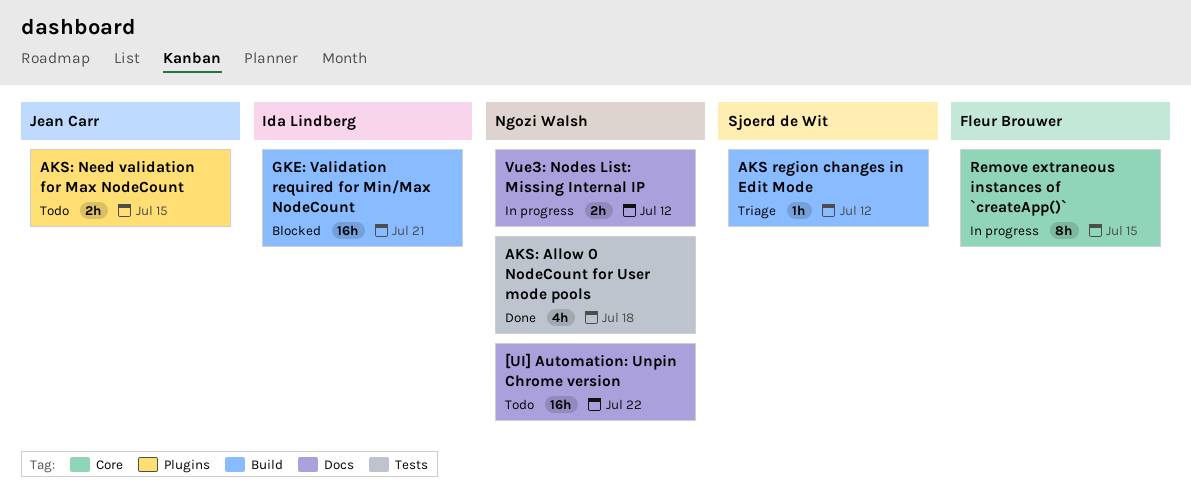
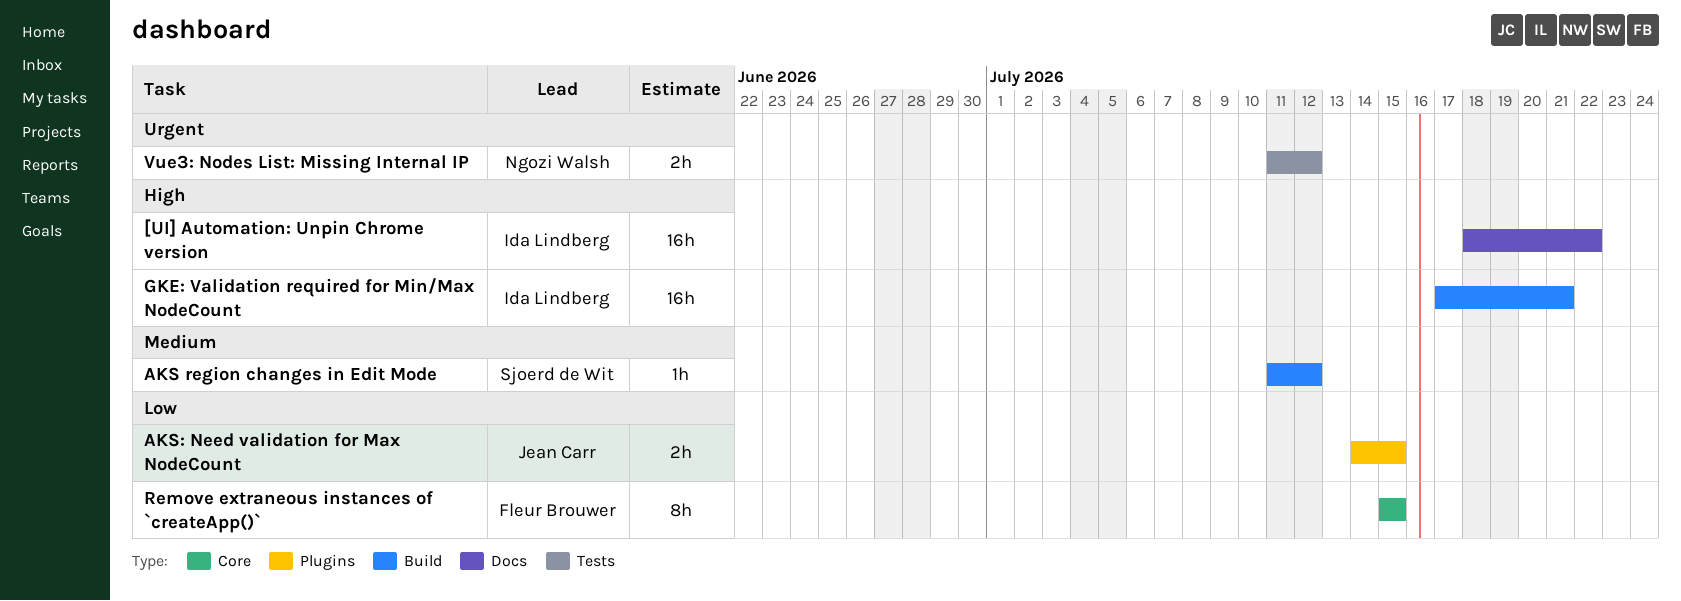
[UI] Automation: Unpin Chrome version, owner: Ngozi Walsh -> Ida Lindberg
AKS: Allow 0 NodeCount for User mode pools: present -> none
Vue3: Nodes List: Missing Internal IP, label: Docs -> Tests

